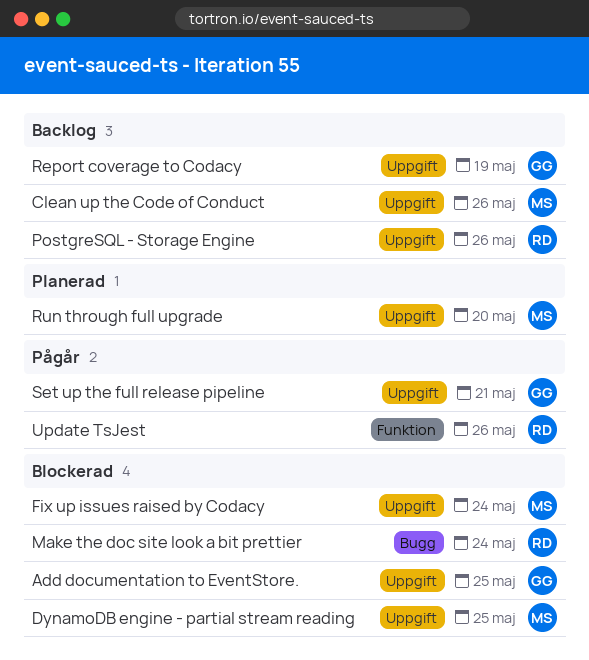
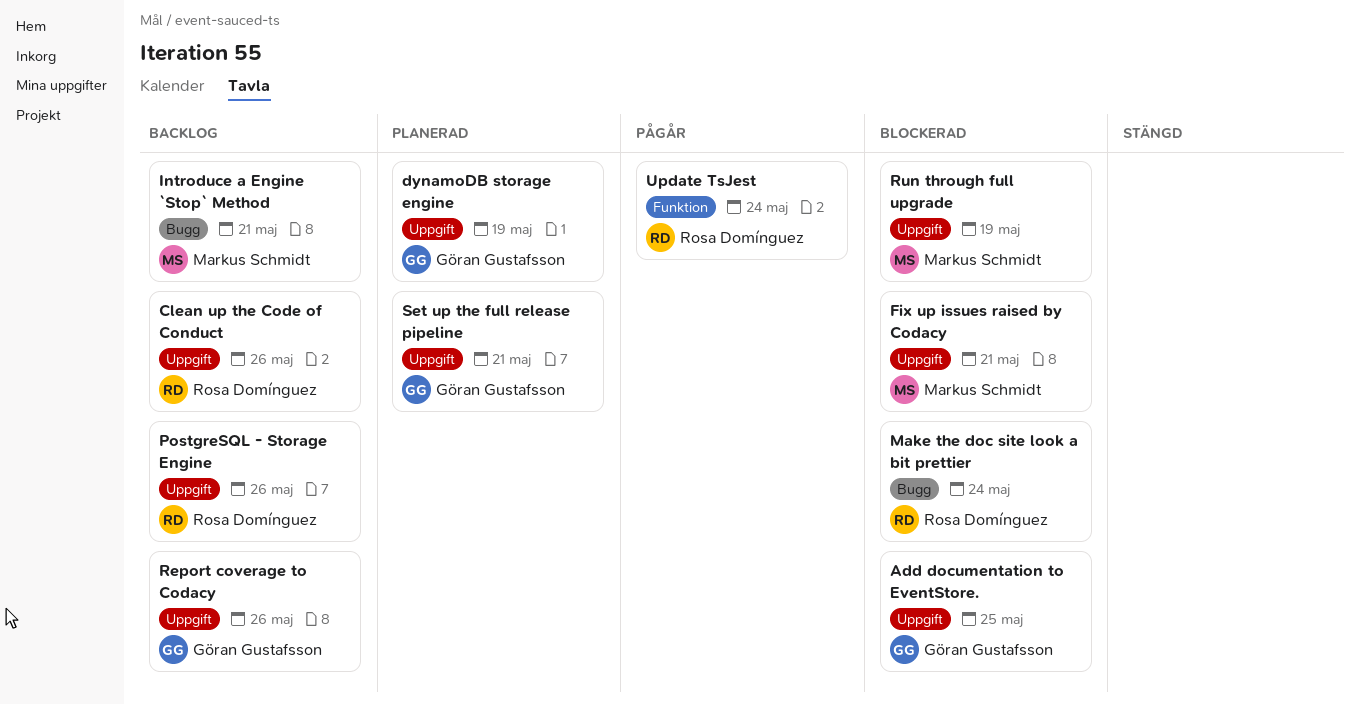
Clean up the Code of Conduct, owner: Markus Schmidt -> Rosa Domínguez
DynamoDB engine - partial stream reading: present -> none
dynamoDB storage engine: none -> present
Fix up issues raised by Codacy, due: May 24 -> May 21
Introduce a Engine `Stop` Method: none -> present
Report coverage to Codacy, due: May 19 -> May 26
Run through full upgrade, status: Planerad -> Blockerad
Run through full upgrade, due: May 20 -> May 19
Set up the full release pipeline, status: Pågår -> Planerad
Update TsJest, due: May 26 -> May 24

